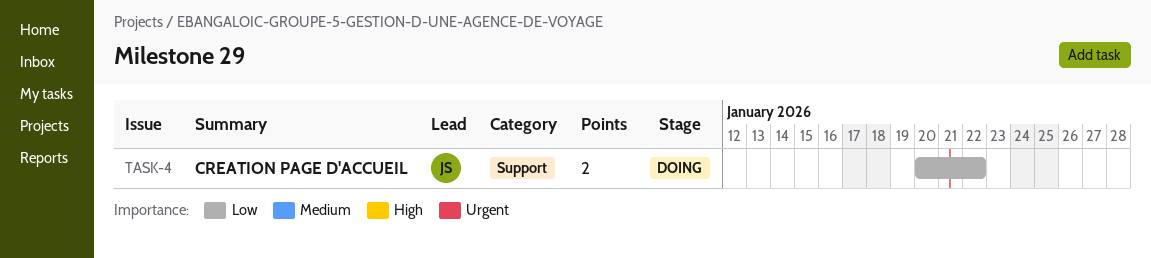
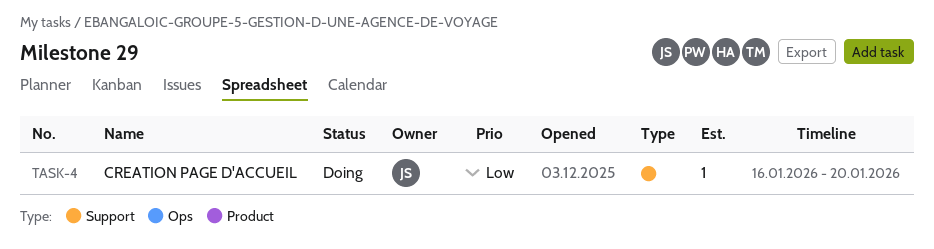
TASK-4, estimate: 2 -> 1
TASK-4, start: Jan 20 -> Jan 16
TASK-4, due: Jan 22 -> Jan 20

